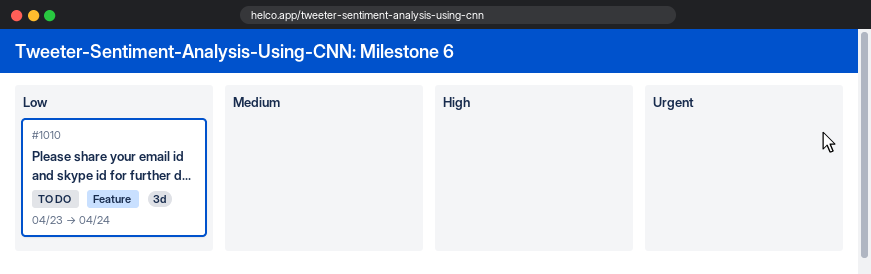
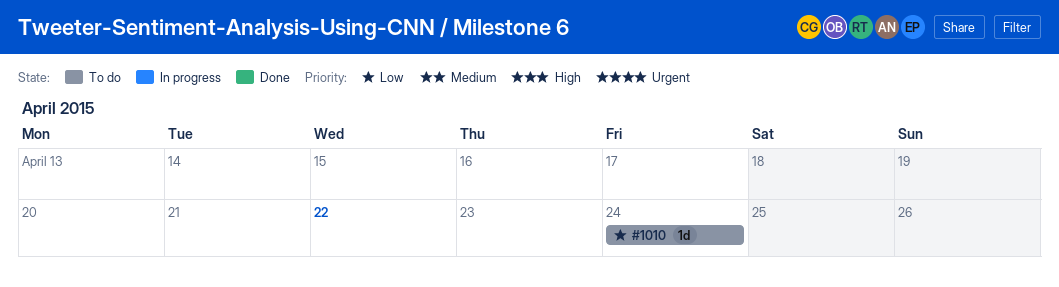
#1010, estimate: 3d -> 1d
#1010, start: Apr 23 -> Apr 24

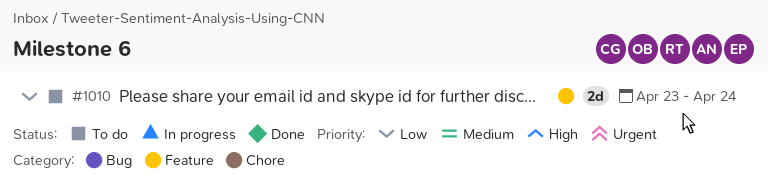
#1010, estimate: 1d -> 2d
#1010, start: Apr 24 -> Apr 23

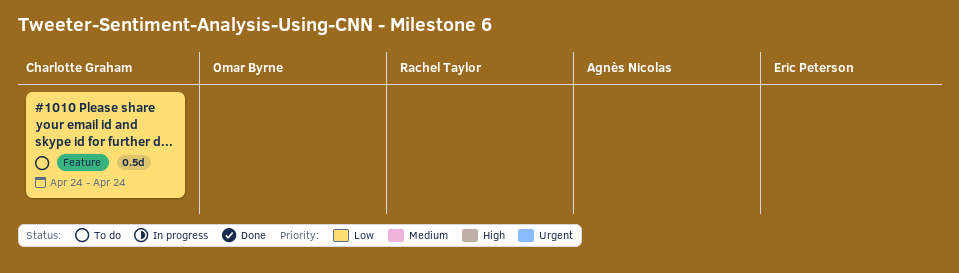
#1010, estimate: 2d -> 0.5d
#1010, start: Apr 23 -> Apr 24

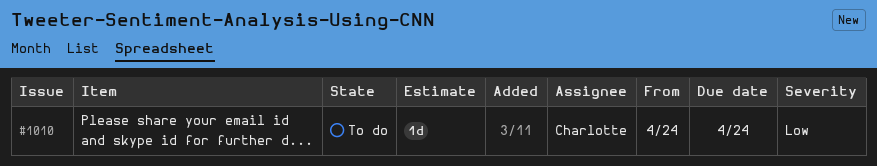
#1010, estimate: 0.5d -> 1d

